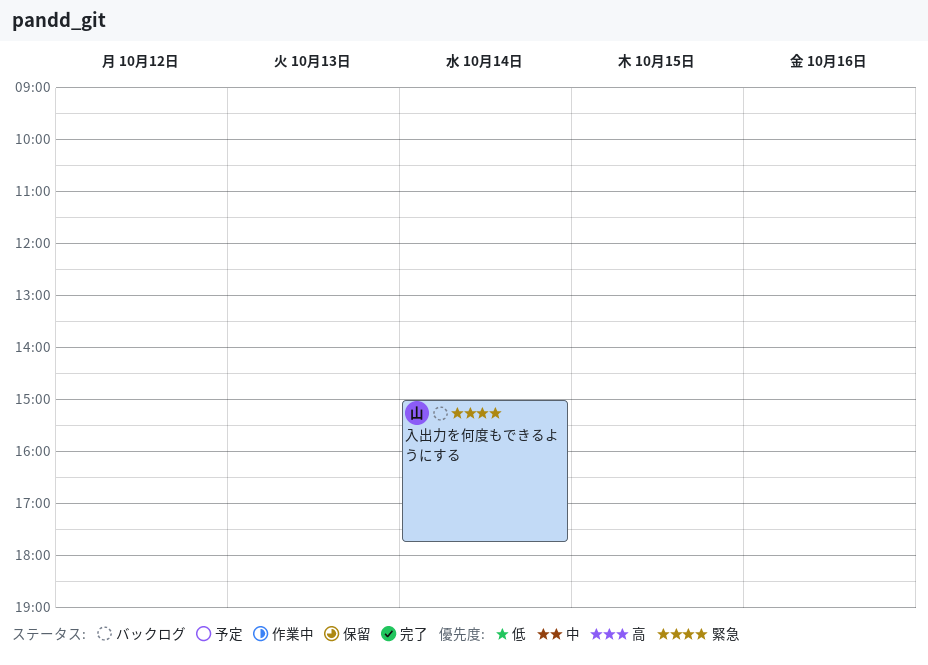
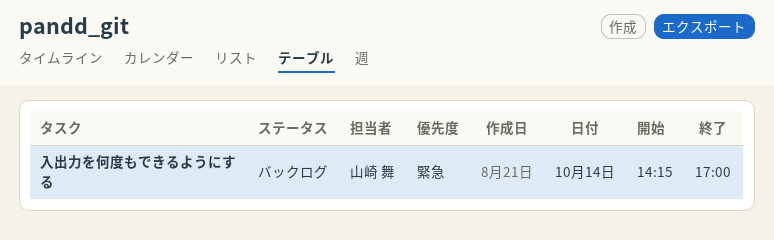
入出力を何度もできるようにする, begins: 15:00 -> 14:15
入出力を何度もできるようにする, ends: 17:45 -> 17:00

